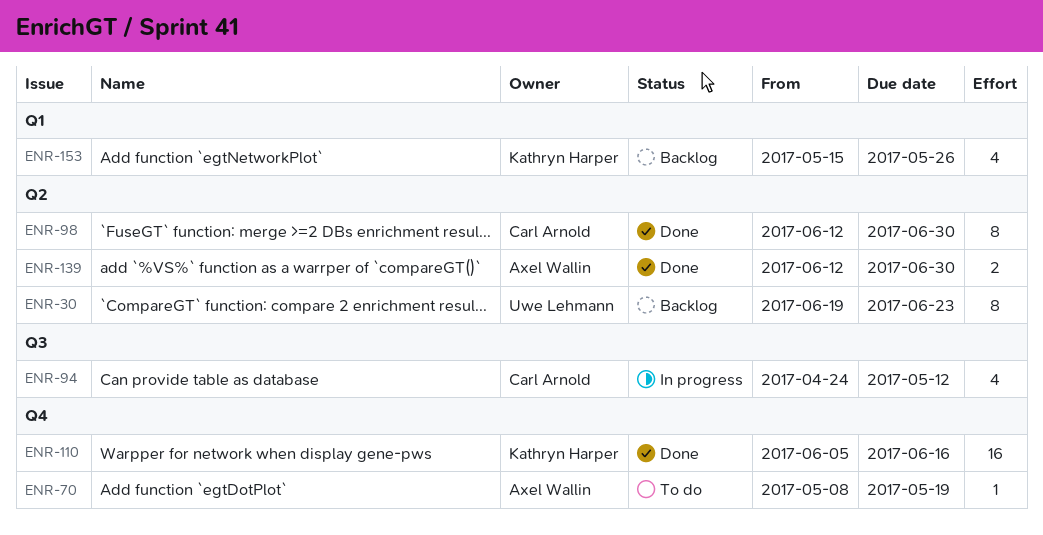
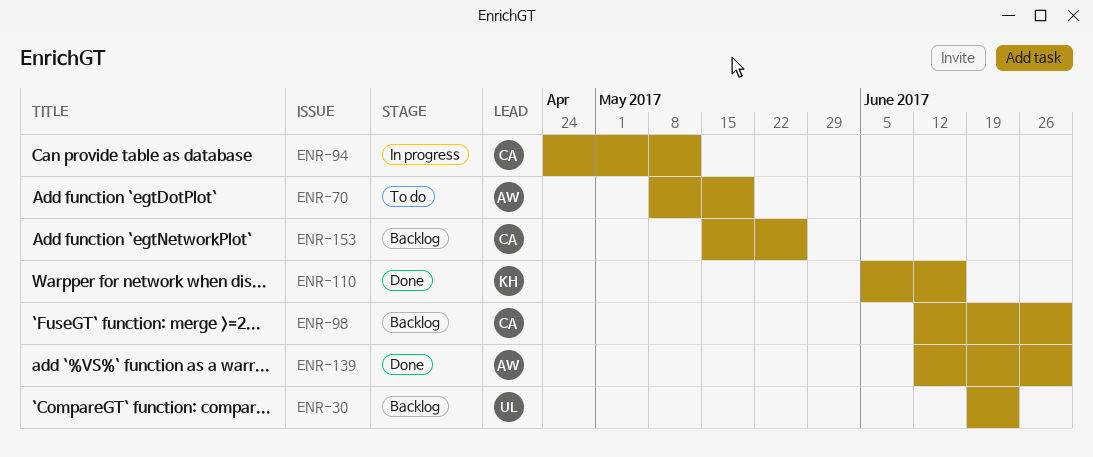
ENR-98, status: Done -> Backlog
ENR-153, owner: Kathryn Harper -> Carl Arnold

